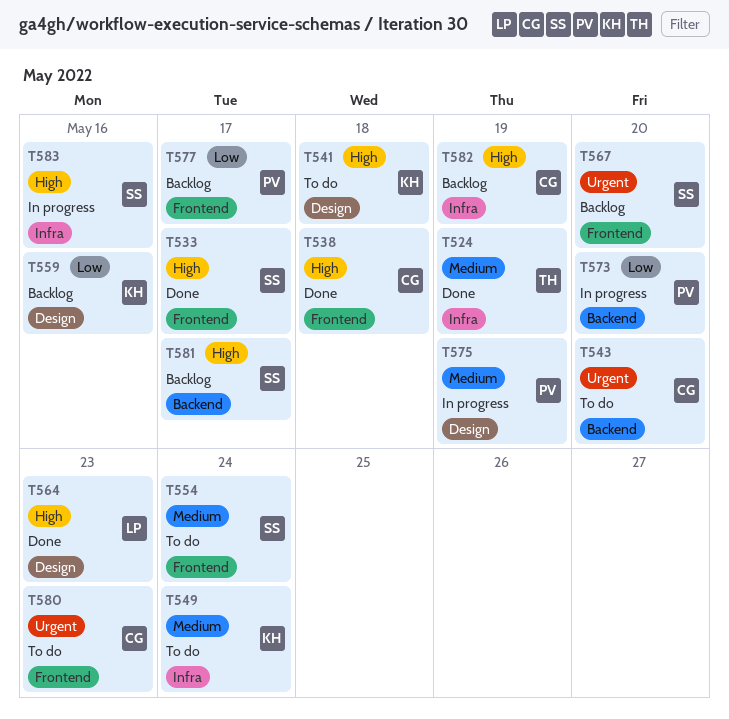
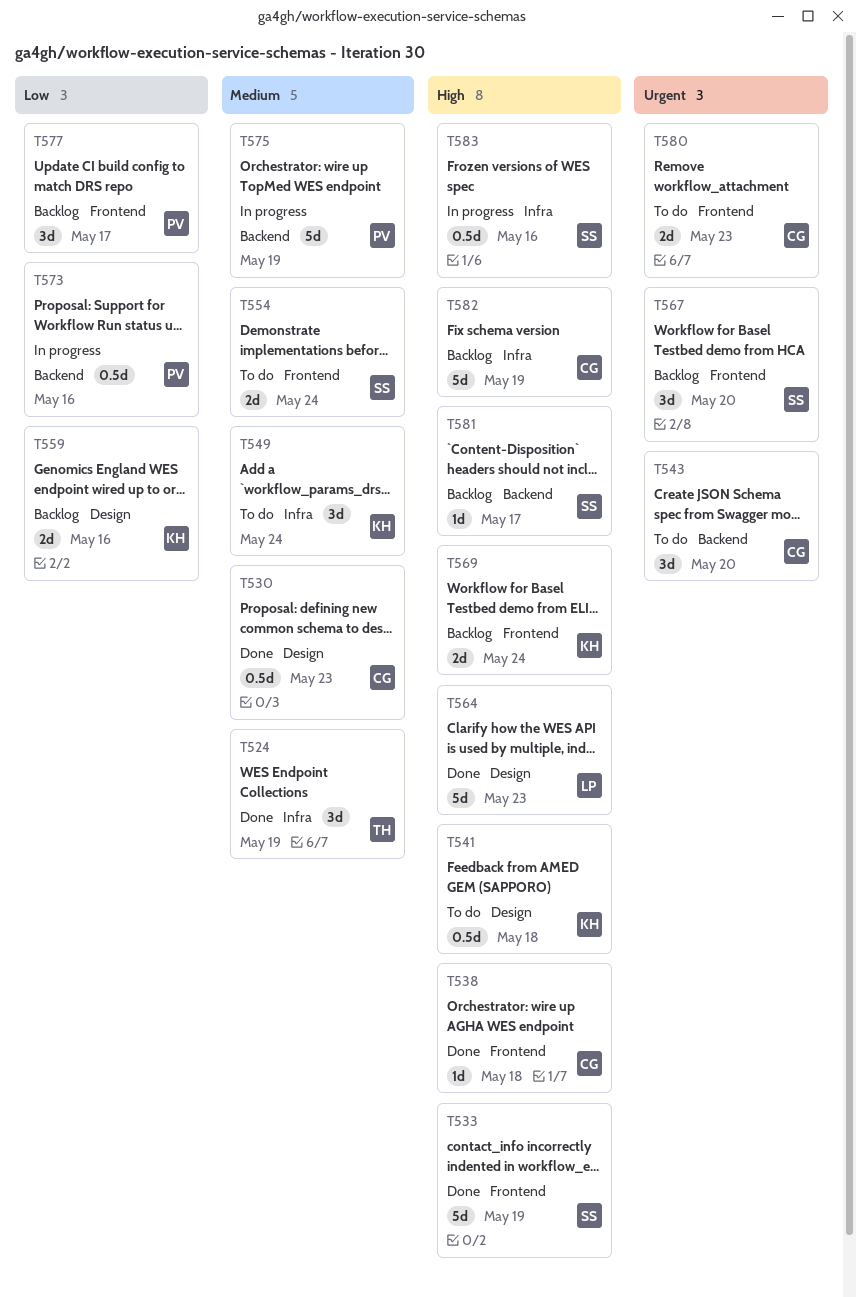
T530: none -> present
T533, due: May 17 -> May 19
T569: none -> present
T573, due: May 20 -> May 16
T575, label: Design -> Backend

